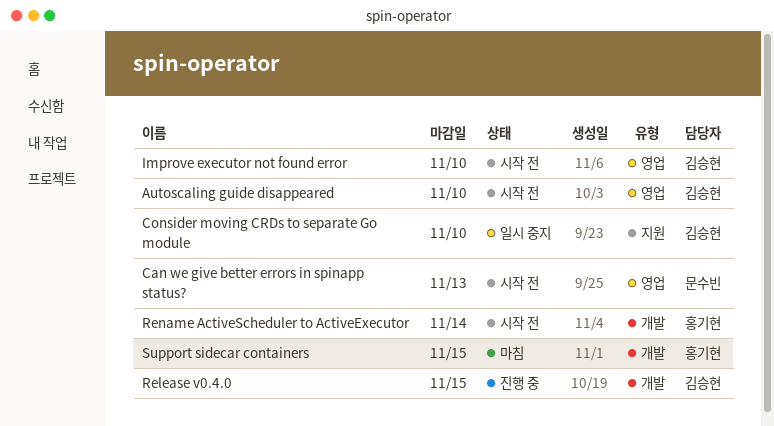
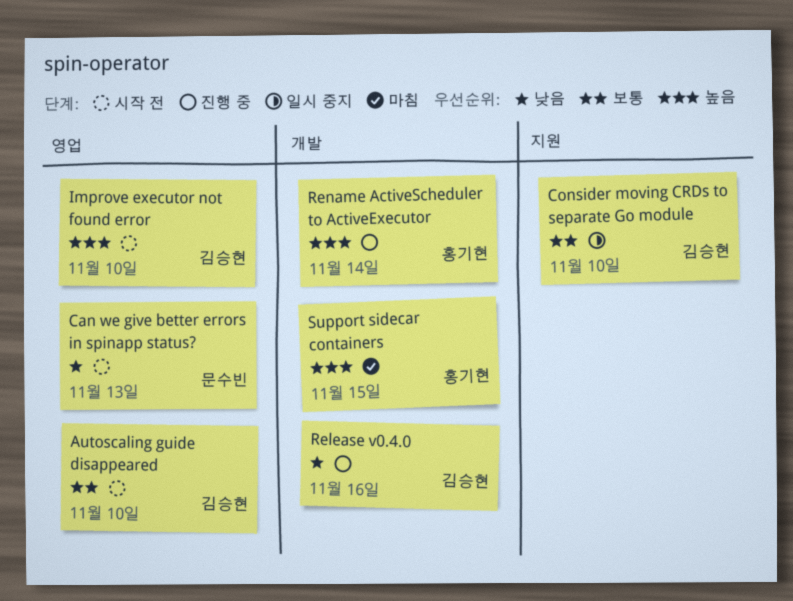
Release v0.4.0, due: Nov 15 -> Nov 16
Rename ActiveScheduler to ActiveExecutor, status: 시작 전 -> 진행 중

